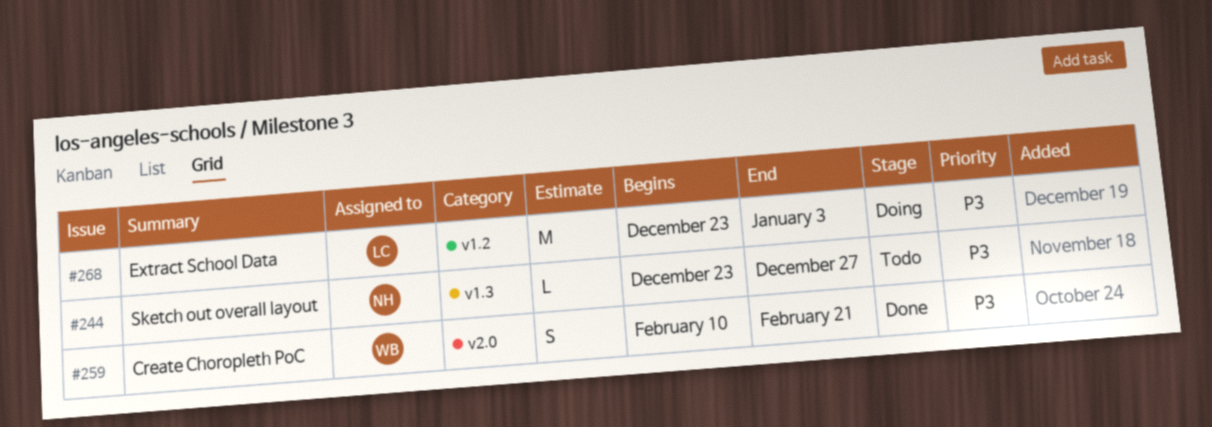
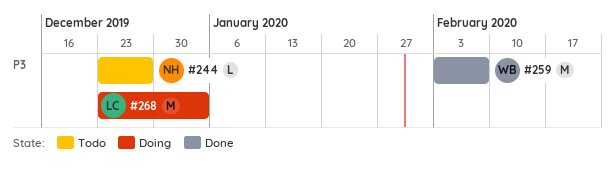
#259, estimate: S -> M
#259, start: Feb 10 -> Feb 3
#259, due: Feb 21 -> Feb 7

